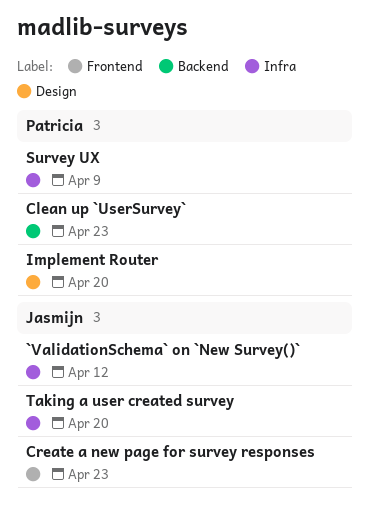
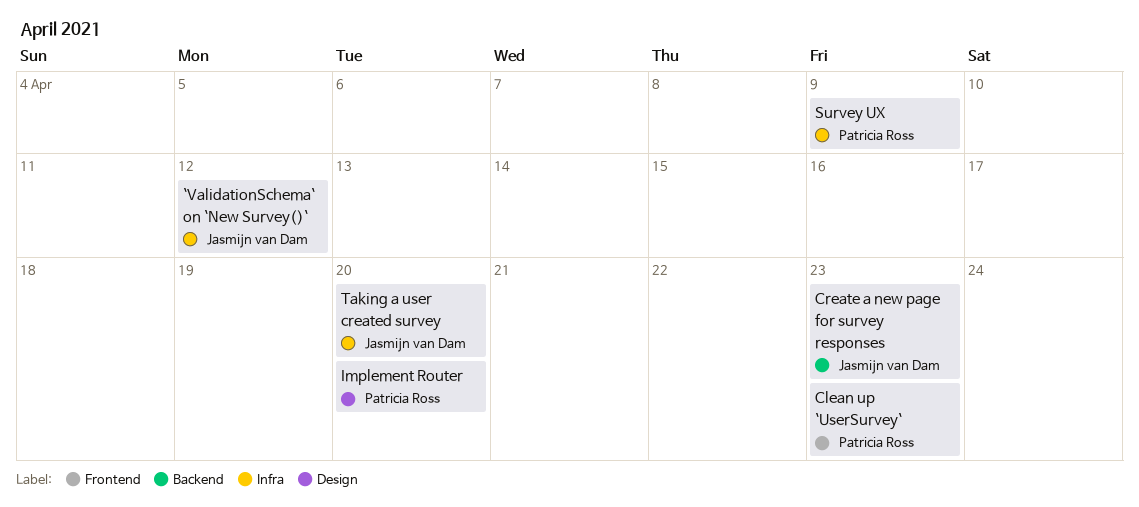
Clean up `UserSurvey`, label: Backend -> Frontend
Create a new page for survey responses, label: Frontend -> Backend

